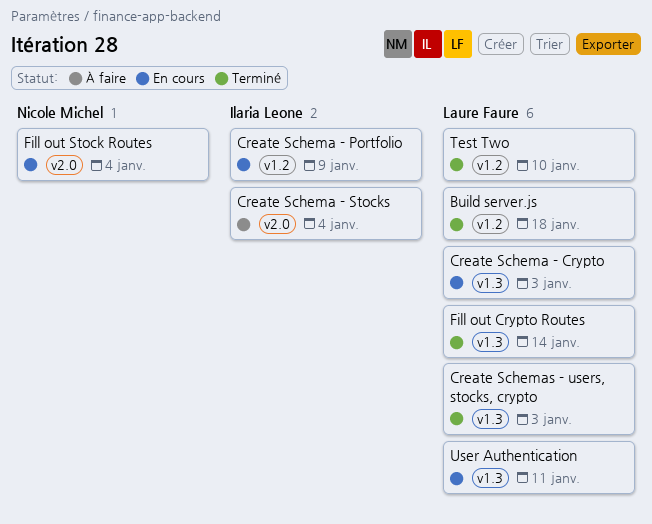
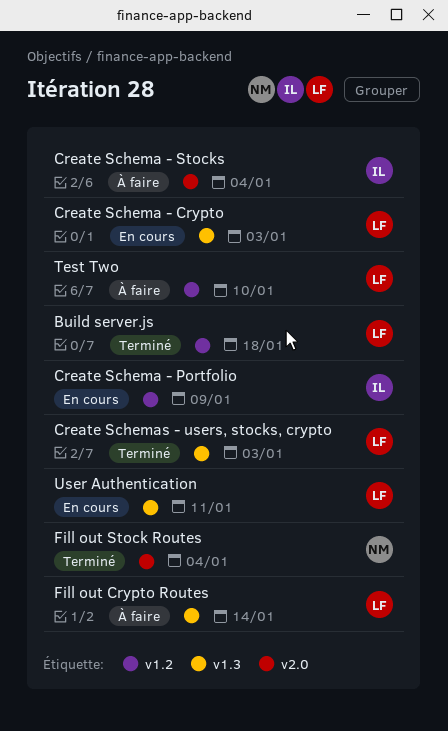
Fill out Crypto Routes, status: Terminé -> À faire
Fill out Stock Routes, status: En cours -> Terminé
Test Two, status: Terminé -> À faire

